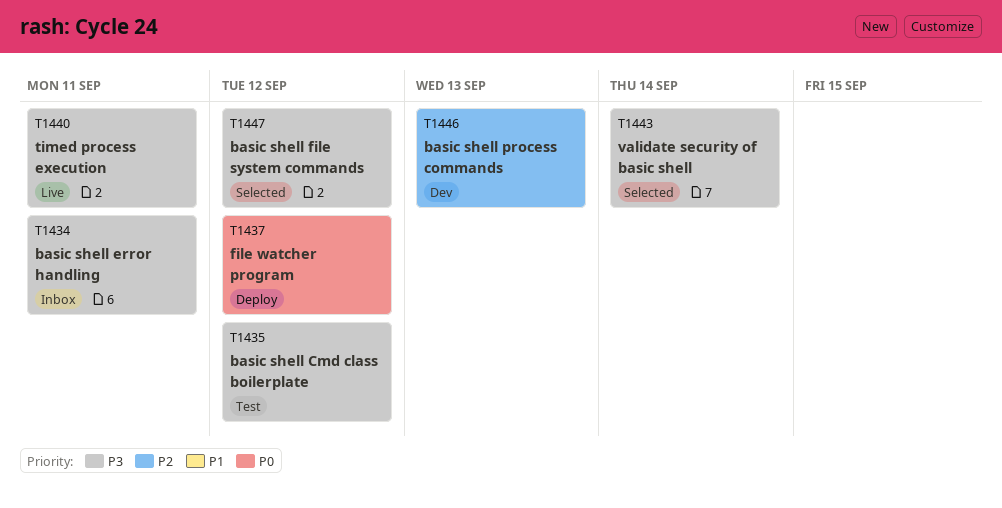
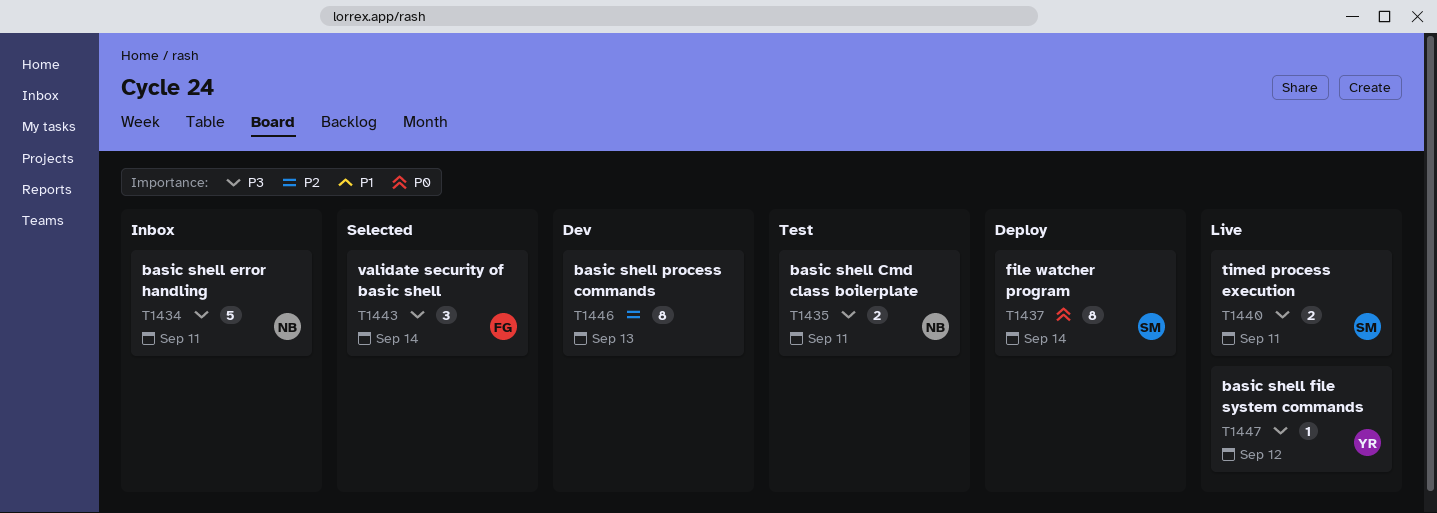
T1435, due: Sep 12 -> Sep 11
T1437, due: Sep 12 -> Sep 14
T1447, status: Selected -> Live

